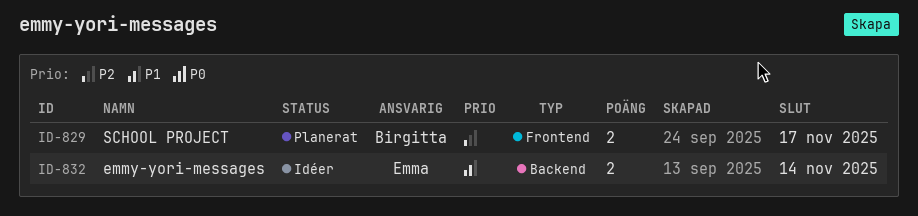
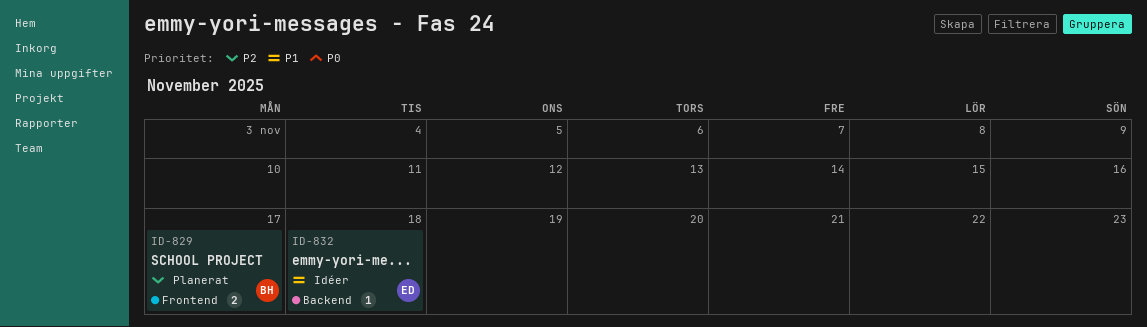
ID-832, estimate: 2 -> 1
ID-832, due: Nov 14 -> Nov 18

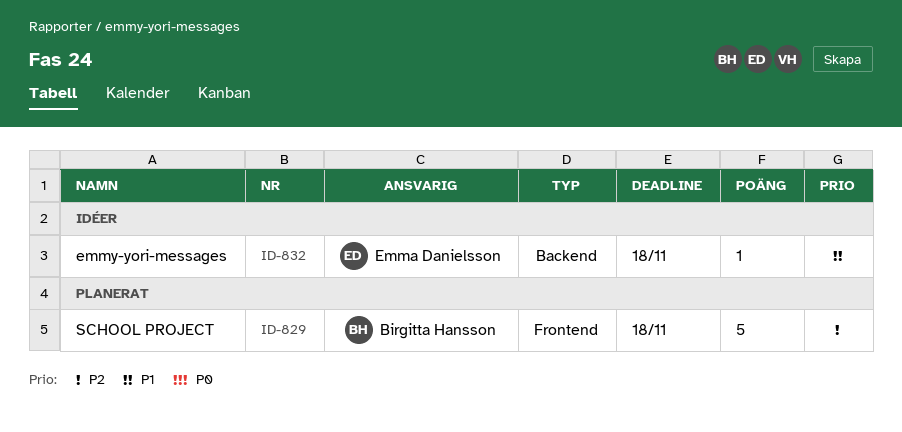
ID-829, estimate: 2 -> 5
ID-829, due: Nov 17 -> Nov 18

